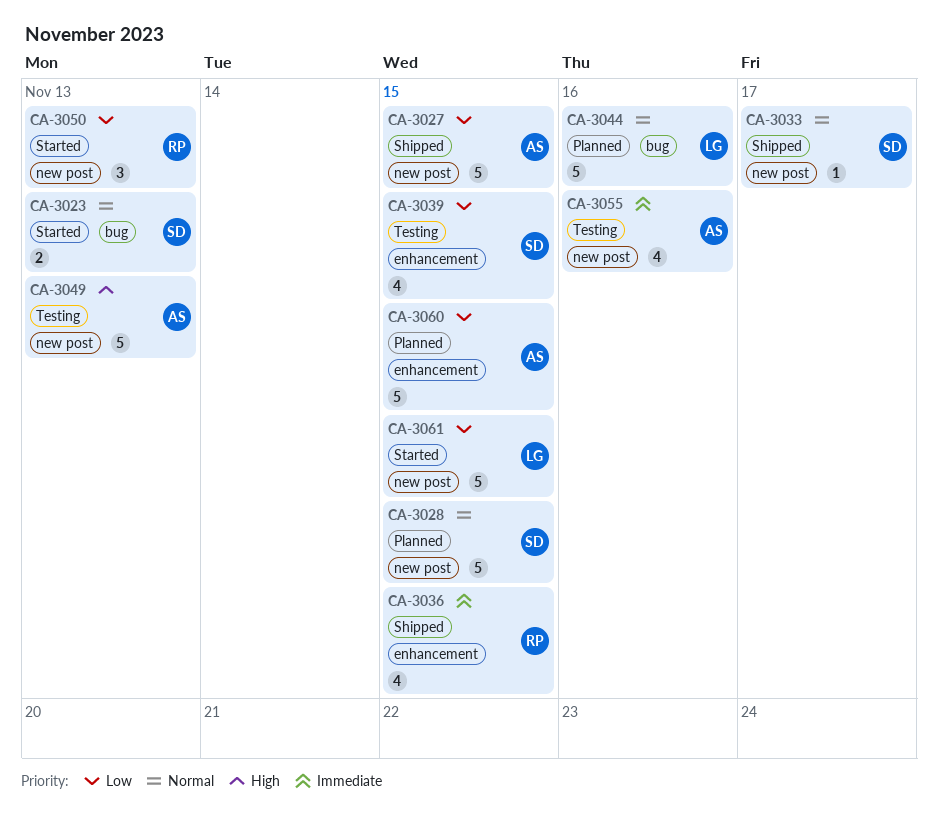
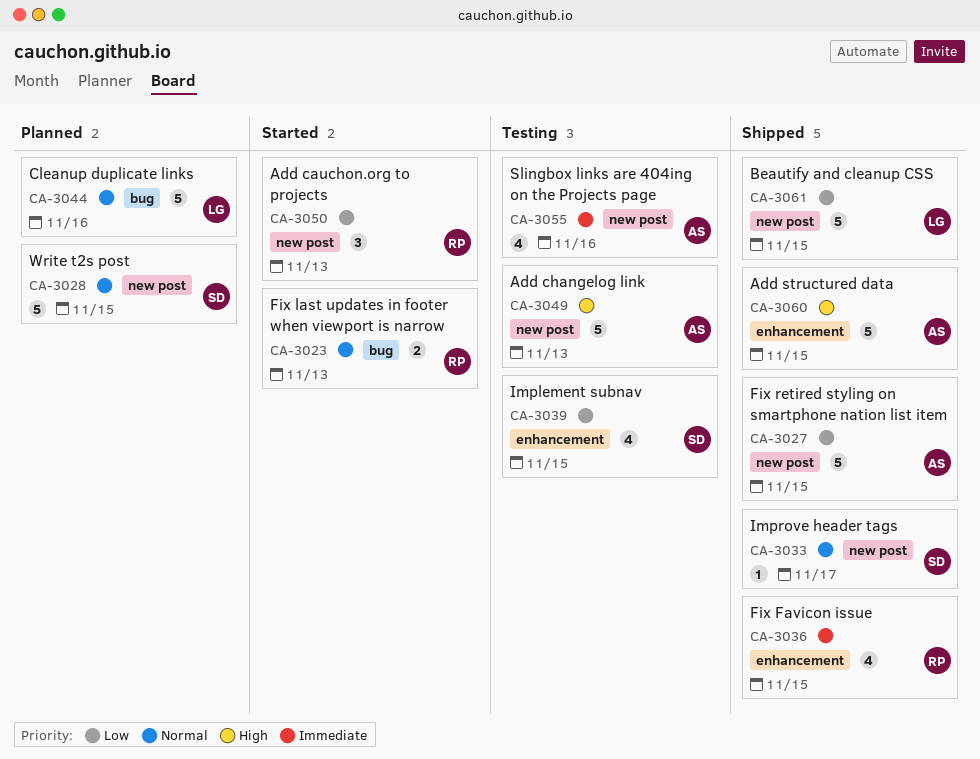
CA-3023, owner: SD -> RP
CA-3060, status: Planned -> Shipped
CA-3060, priority: Low -> High
CA-3061, status: Started -> Shipped

